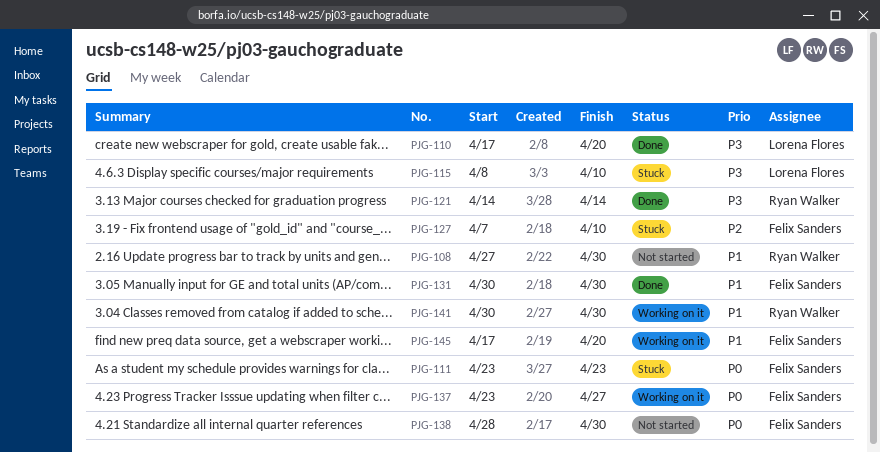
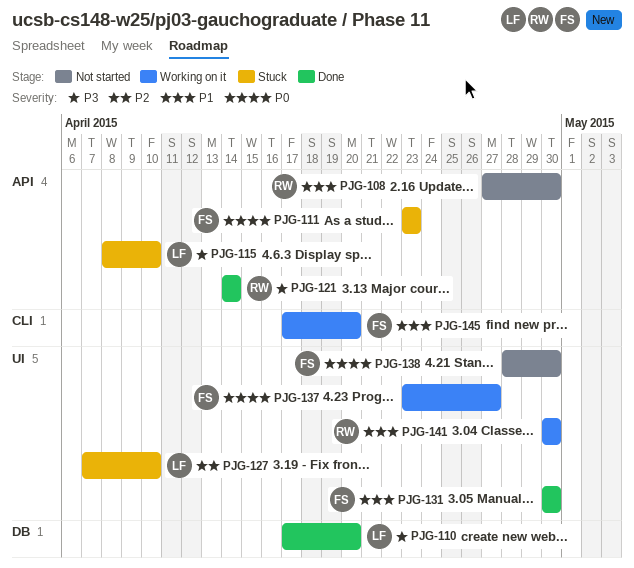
PJG-127, owner: Felix Sanders -> Lorena Flores

